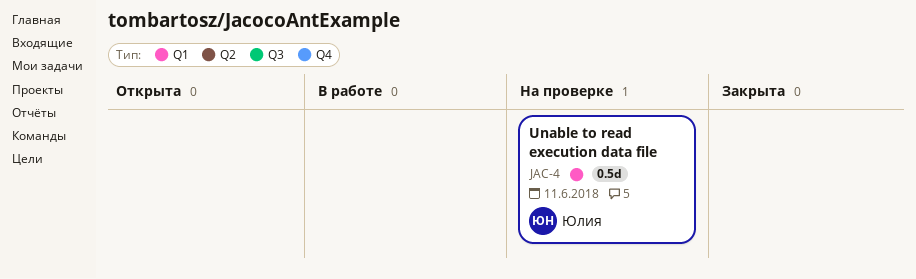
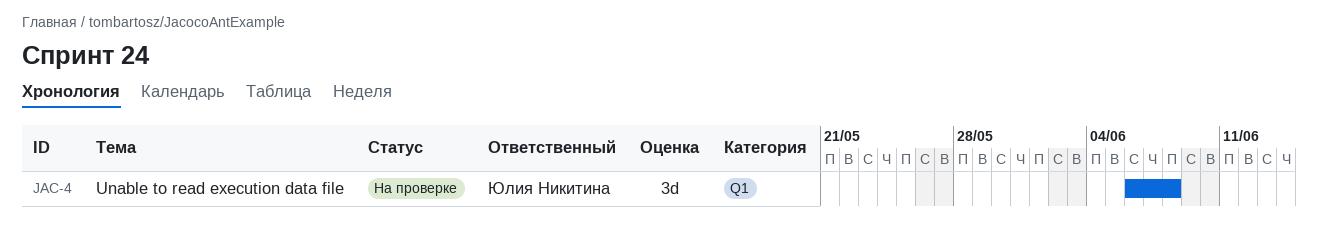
JAC-4, estimate: 0.5d -> 3d
JAC-4, due: Jun 11 -> Jun 8

